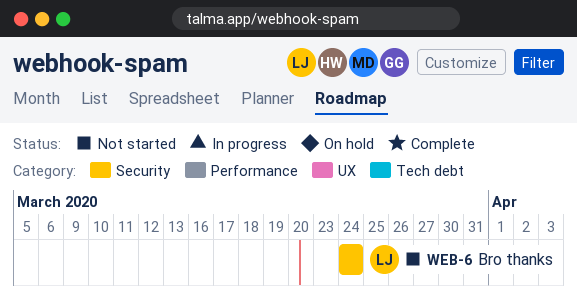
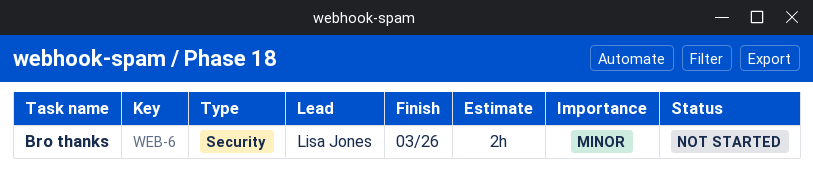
WEB-6, due: Mar 24 -> Mar 26

